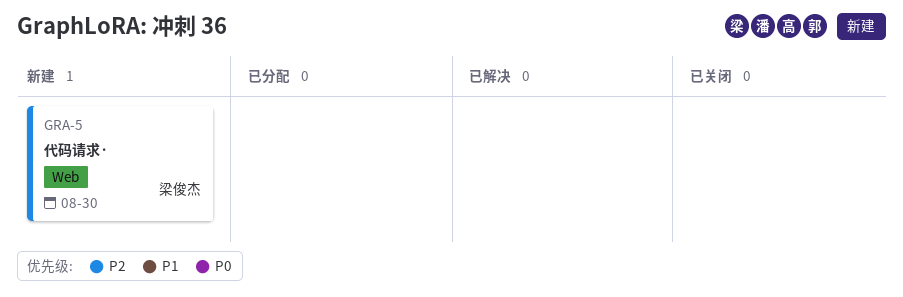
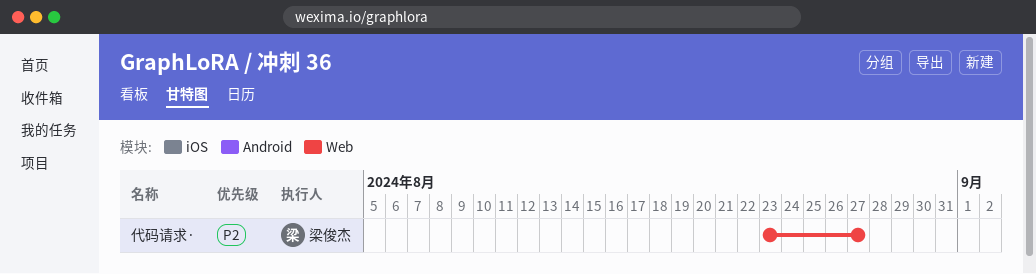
代码请求·, due: Aug 30 -> Aug 27

